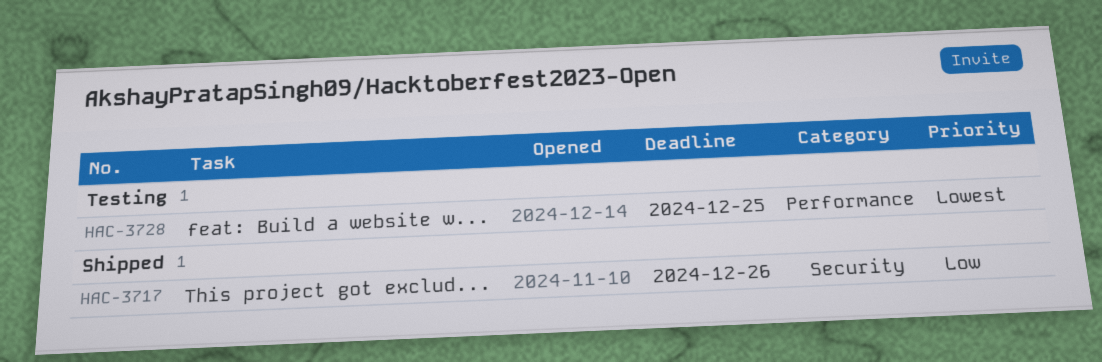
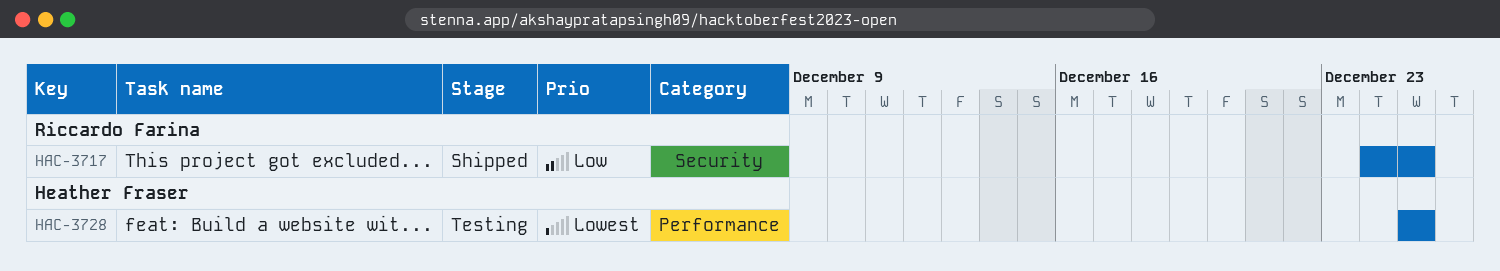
HAC-3717, due: Dec 26 -> Dec 25

